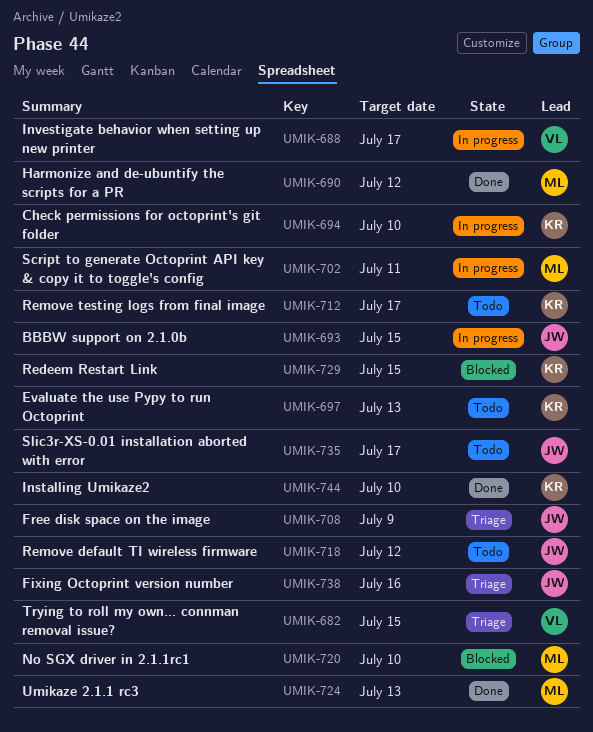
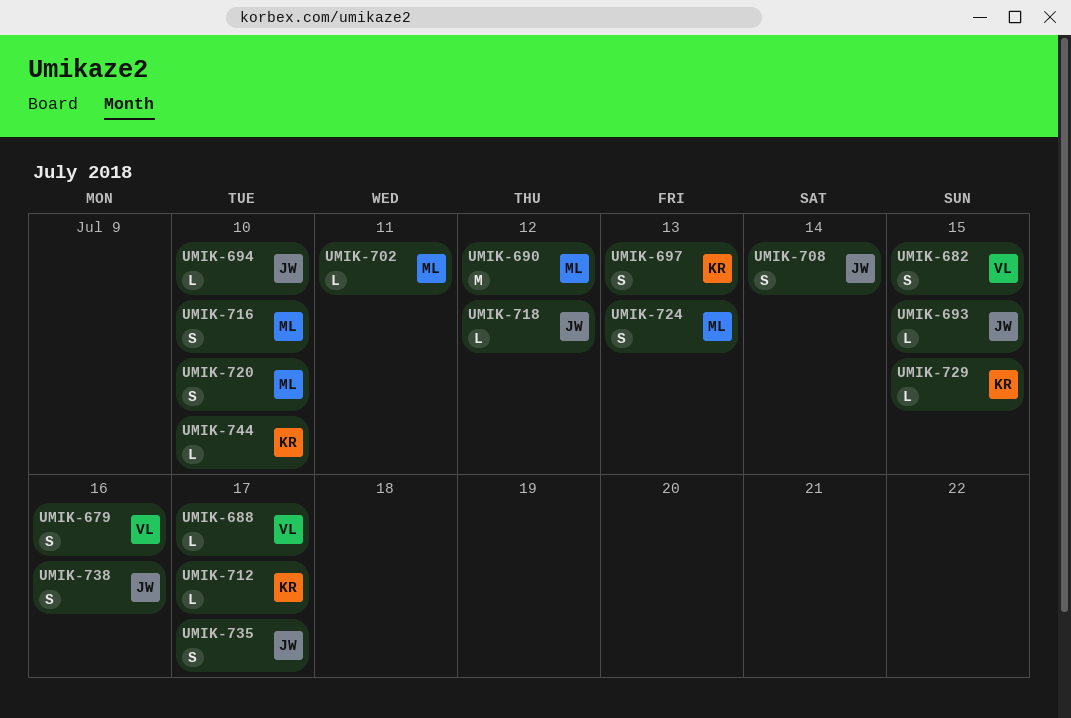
UMIK-679: none -> present
UMIK-694, owner: KR -> JW
UMIK-708, due: Jul 9 -> Jul 14
UMIK-716: none -> present

